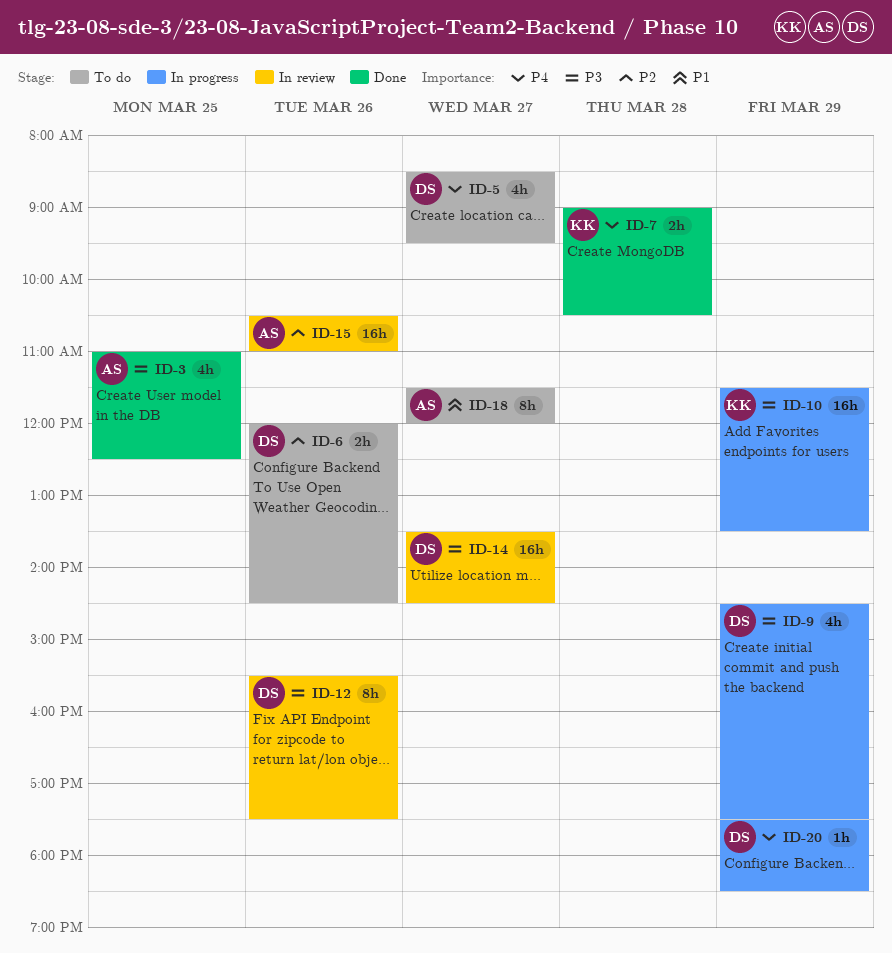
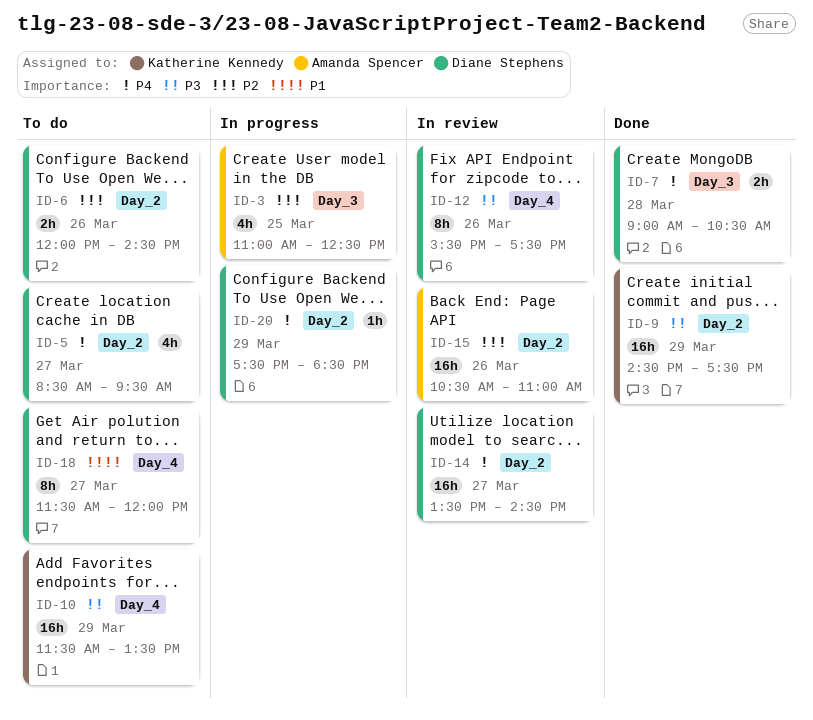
ID-3, status: Done -> In progress
ID-3, priority: P3 -> P2
ID-7, owner: Katherine Kennedy -> Diane Stephens
ID-9, status: In progress -> Done
ID-9, owner: Diane Stephens -> Katherine Kennedy
ID-9, estimate: 4h -> 16h
ID-10, status: In progress -> To do
ID-14, priority: P3 -> P4
ID-18, owner: Amanda Spencer -> Diane Stephens

